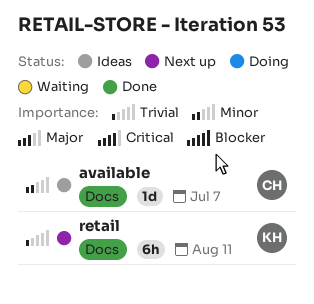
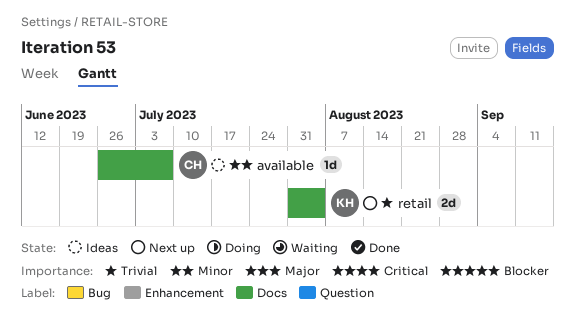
retail, estimate: 6h -> 2d
retail, due: Aug 11 -> Aug 4

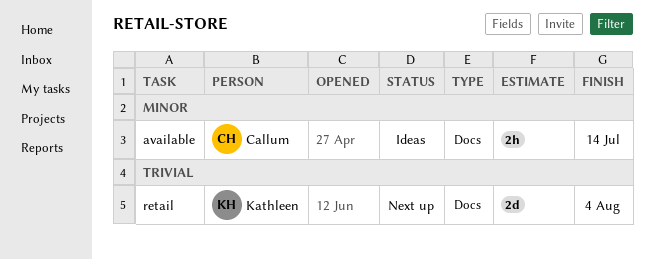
available, estimate: 1d -> 2h
available, due: Jul 7 -> Jul 14

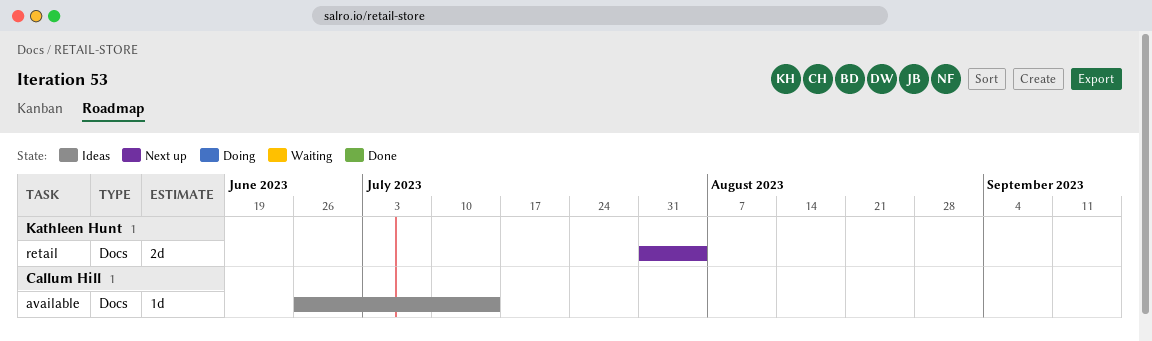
available, estimate: 2h -> 1d

